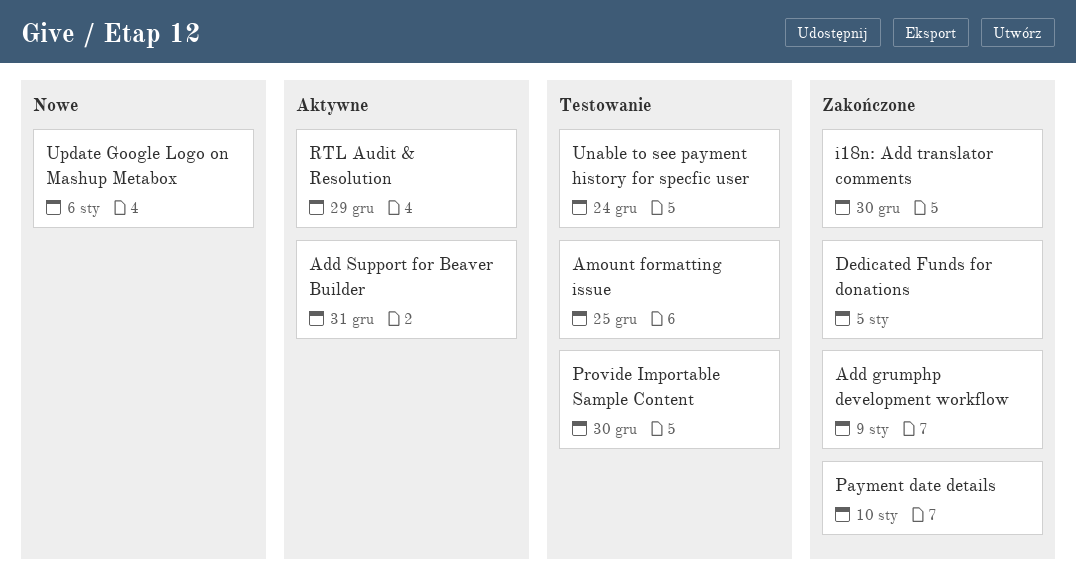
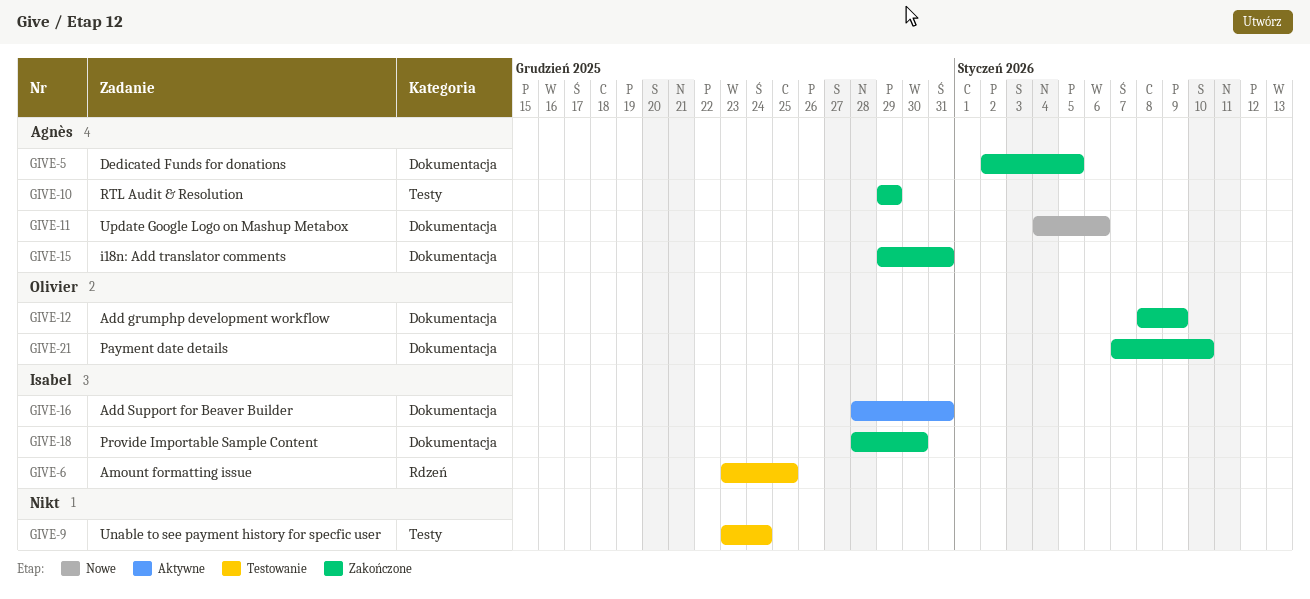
i18n: Add translator comments, due: Dec 30 -> Dec 31
Provide Importable Sample Content, status: Testowanie -> Zakończone
RTL Audit & Resolution, status: Aktywne -> Zakończone

